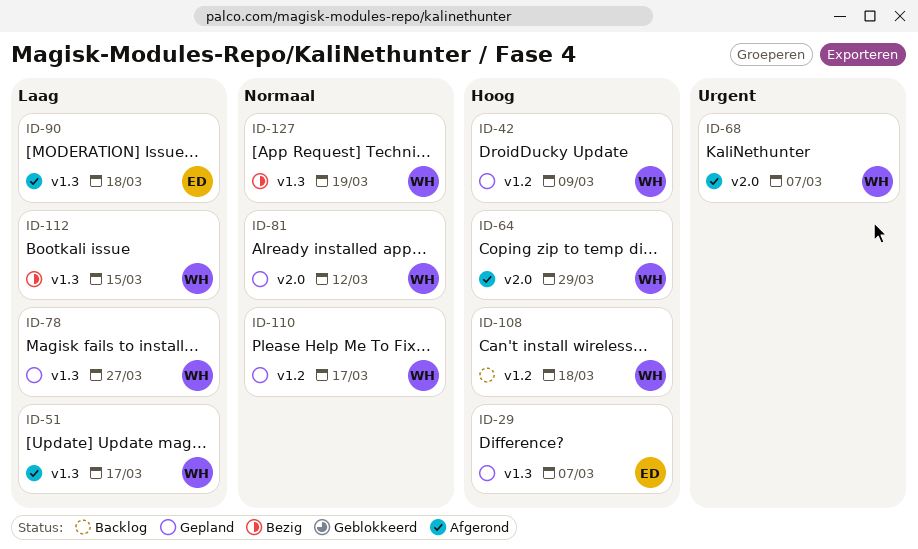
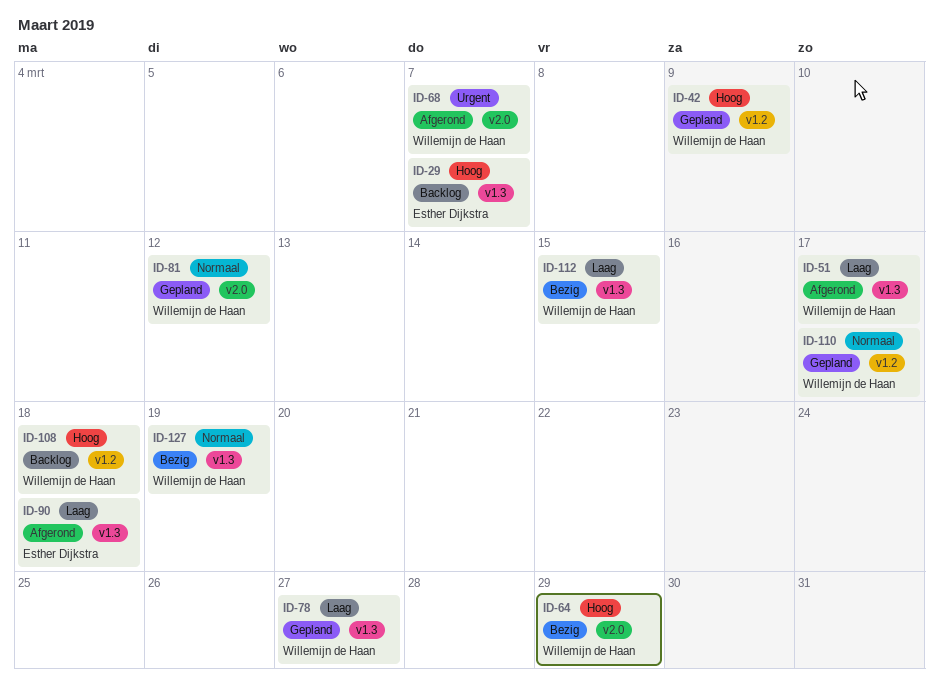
ID-29, status: Gepland -> Backlog
ID-64, status: Afgerond -> Bezig

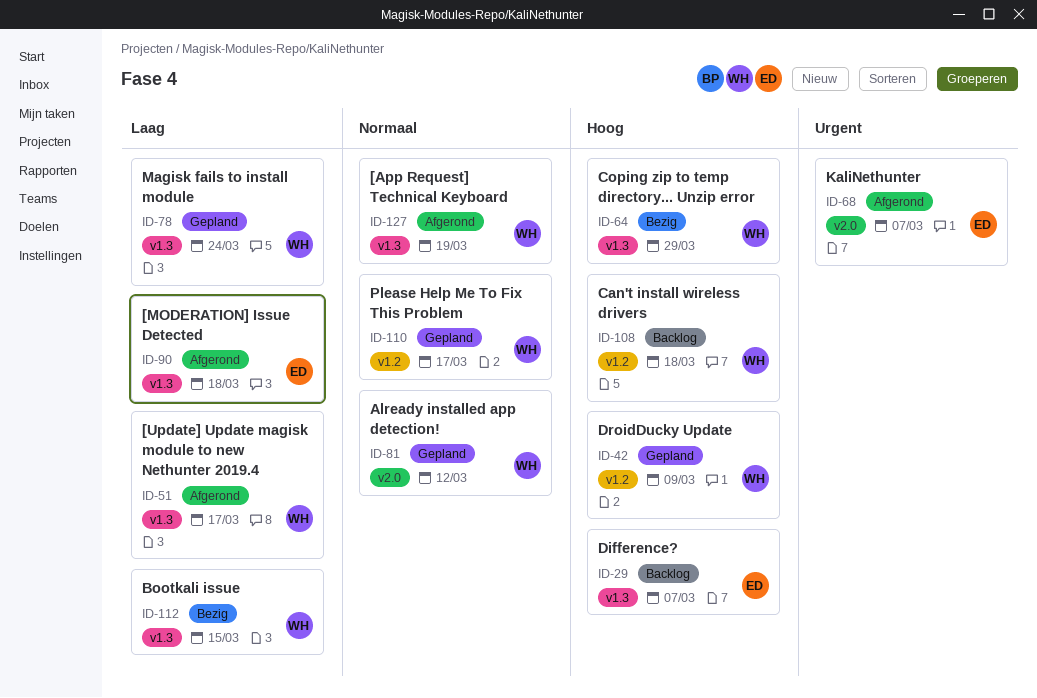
ID-64, label: v2.0 -> v1.3
ID-68, owner: Willemijn de Haan -> Esther Dijkstra
ID-78, due: Mar 27 -> Mar 24
ID-127, status: Bezig -> Afgerond

